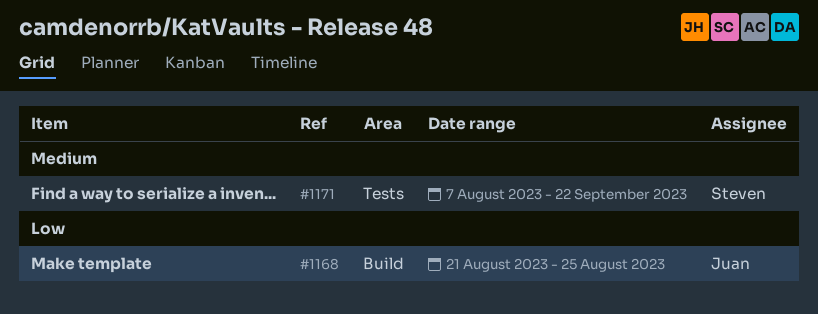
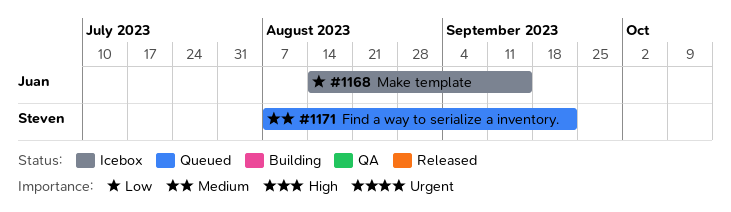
#1168, start: Aug 21 -> Aug 14
#1168, due: Aug 25 -> Sep 15

